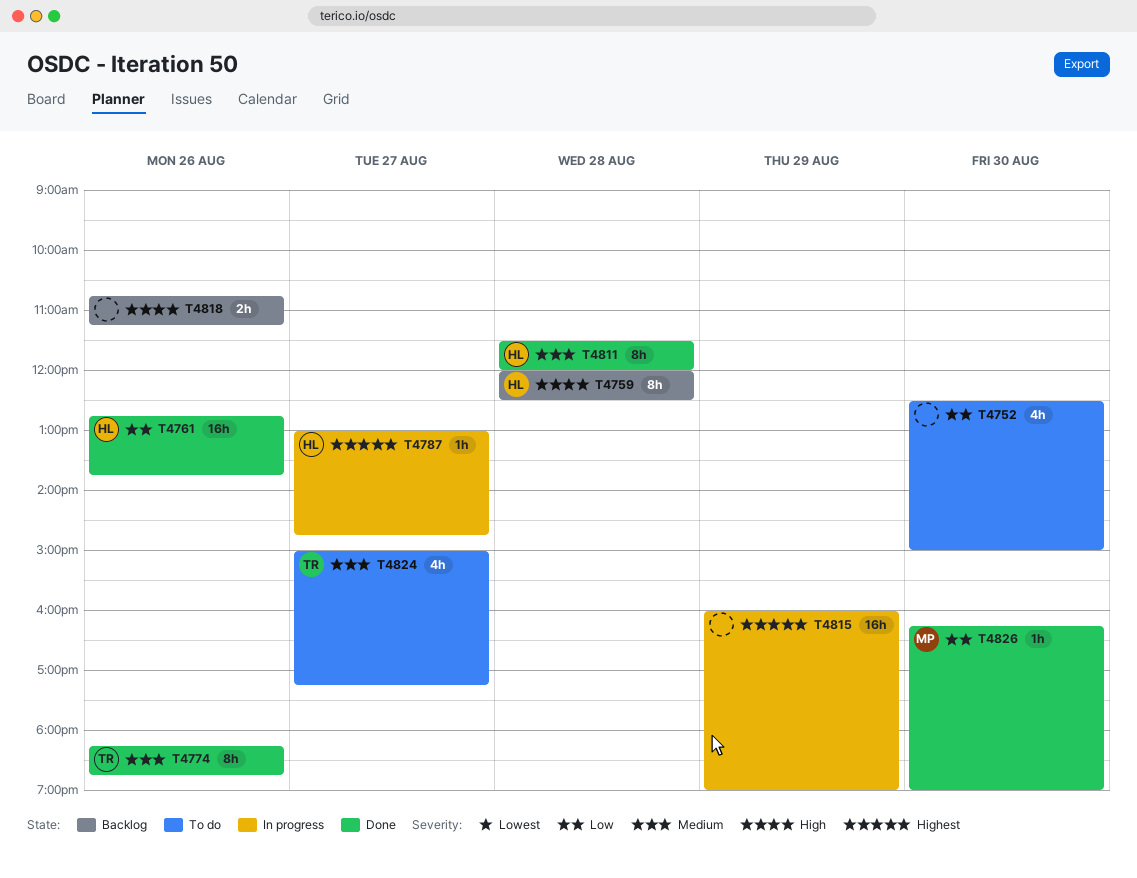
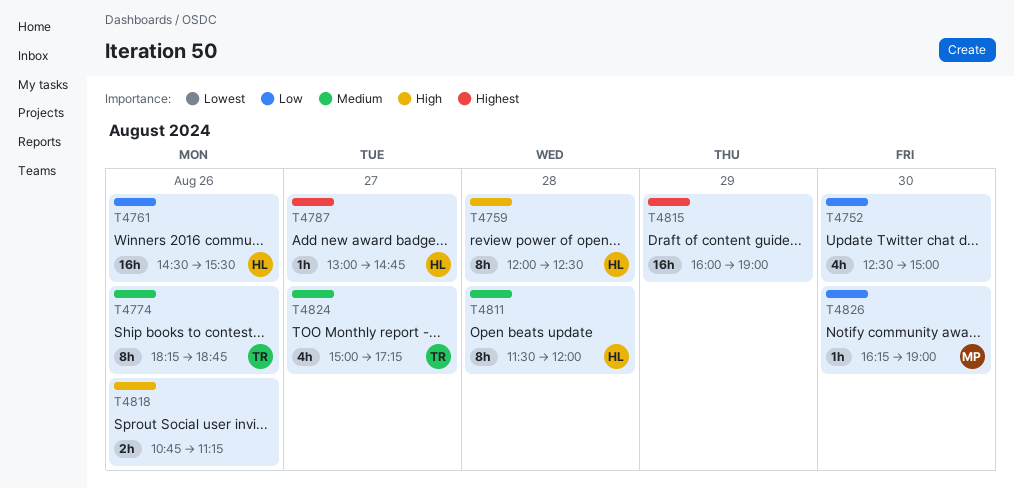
T4761, begins: 12:45 -> 14:30
T4761, ends: 13:45 -> 15:30

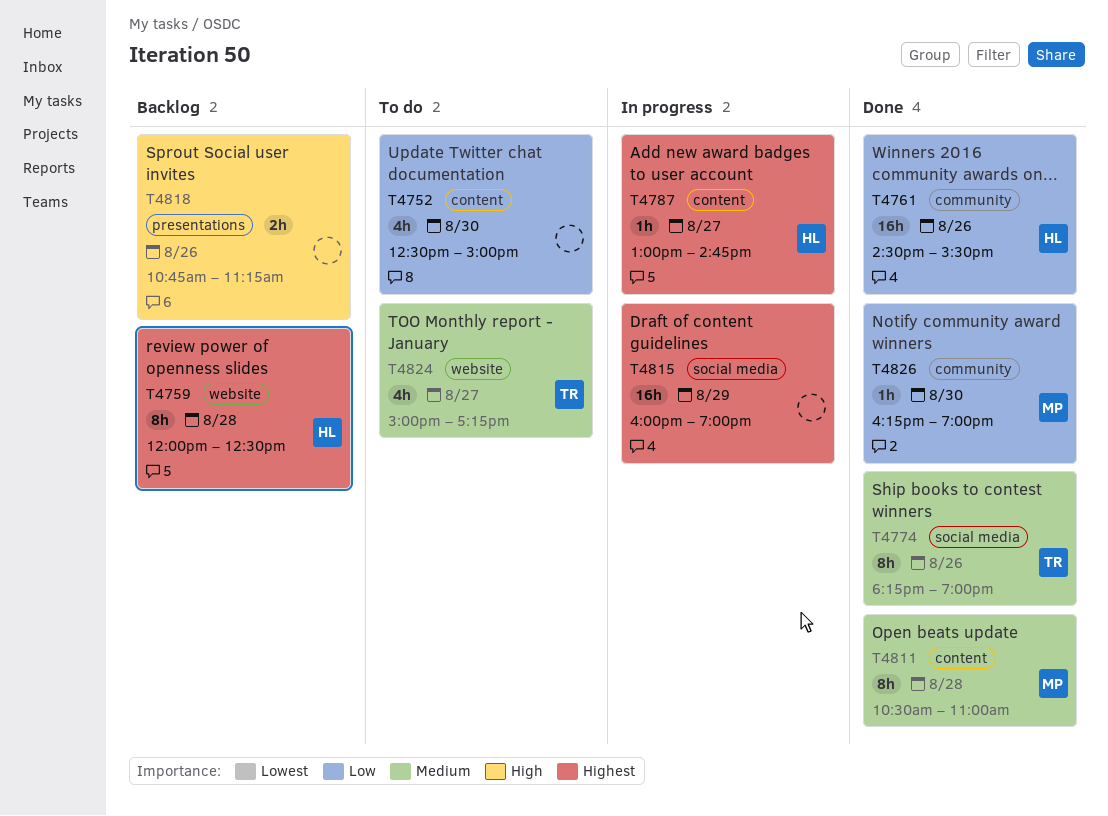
T4759, priority: High -> Highest
T4774, ends: 18:45 -> 19:00
T4811, owner: HL -> MP
T4811, begins: 11:30 -> 10:30
T4811, ends: 12:00 -> 11:00

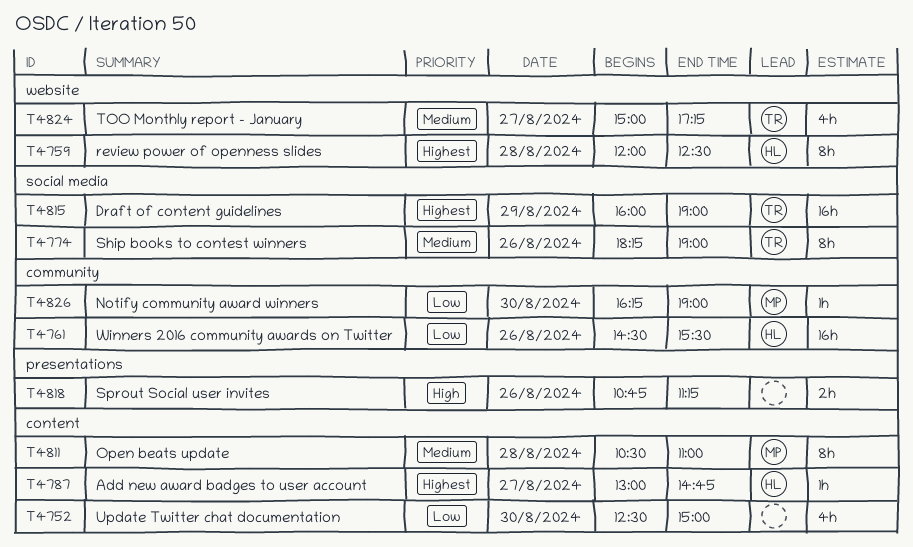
T4815, owner: none -> TR

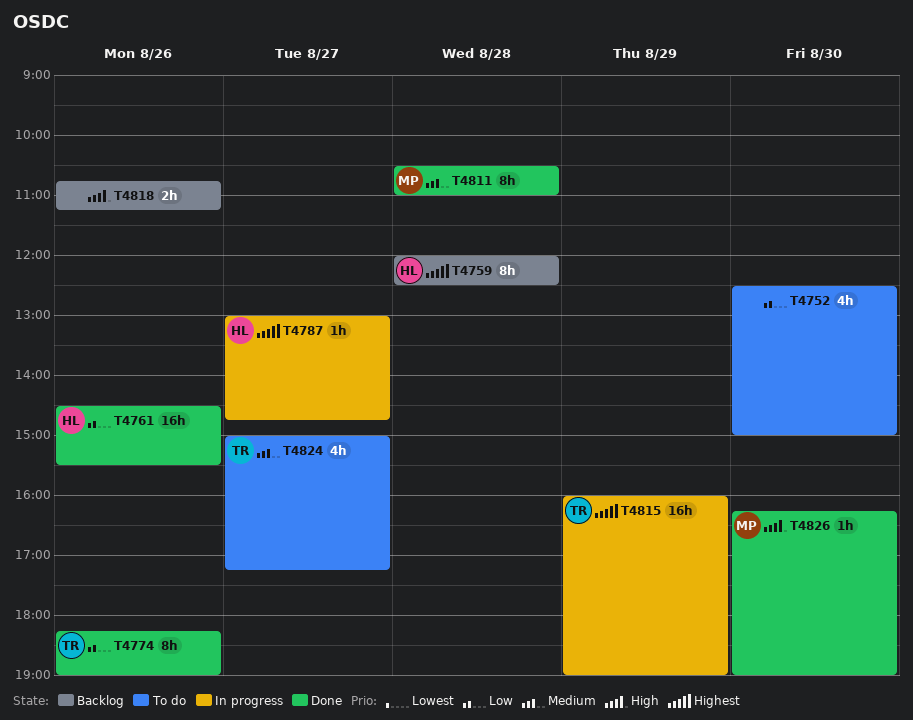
T4774, priority: Medium -> Low
T4826, priority: Low -> High

